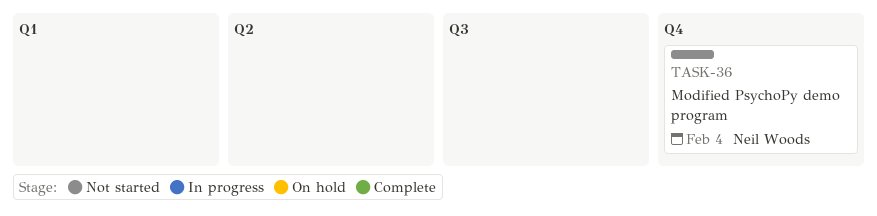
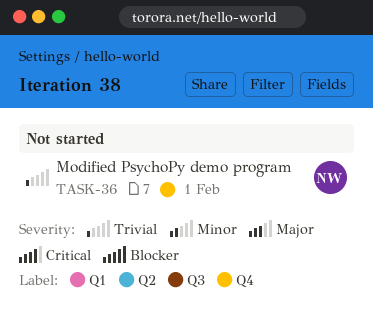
TASK-36, due: Feb 4 -> Feb 1

